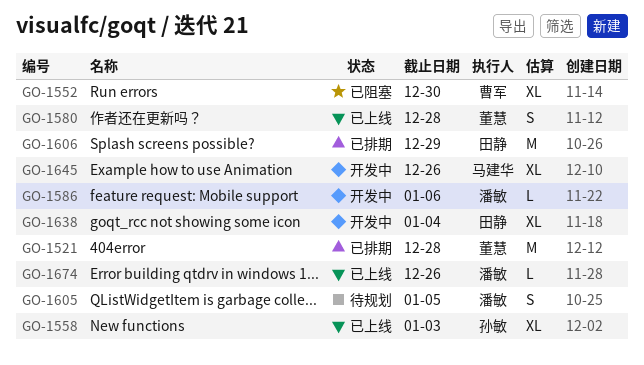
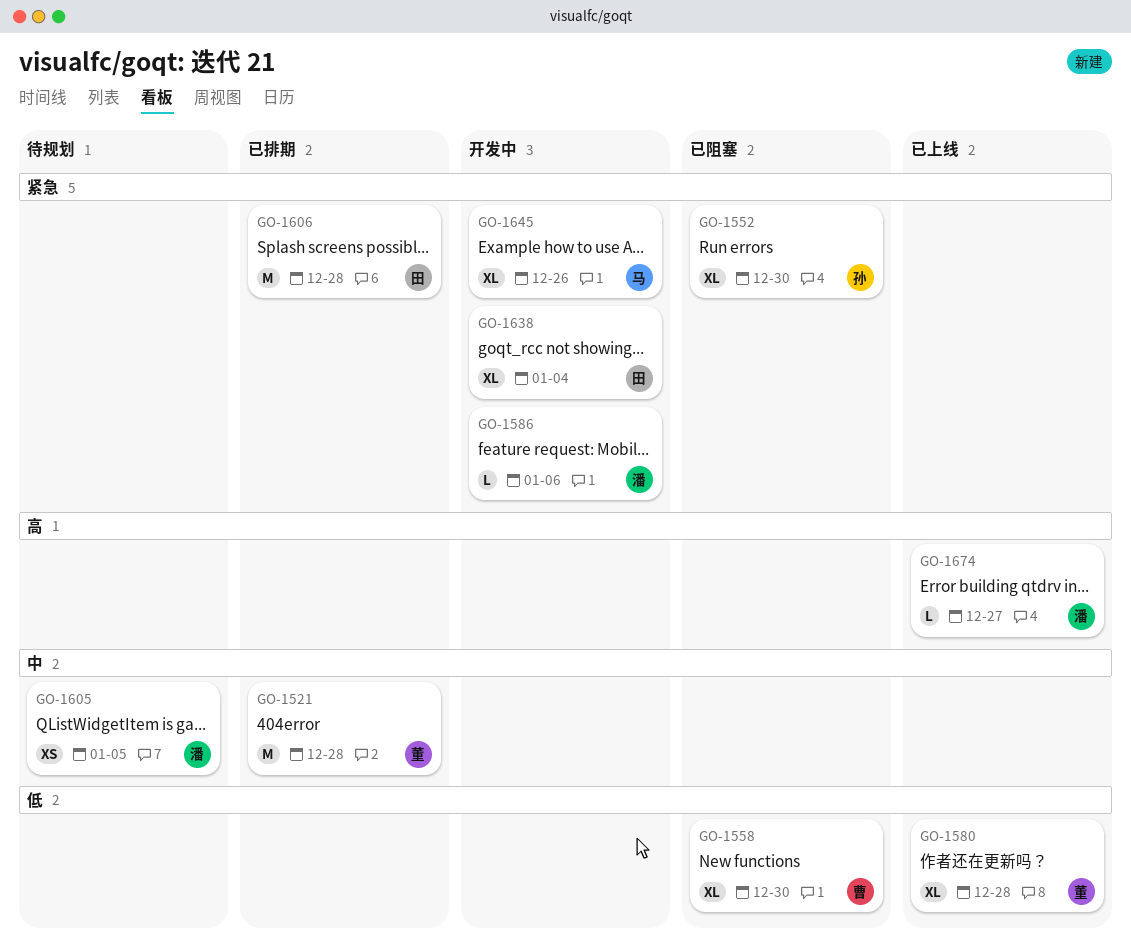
GO-1552, owner: 曹军 -> 孙敏
GO-1558, status: 已上线 -> 已阻塞
GO-1558, owner: 孙敏 -> 曹军
GO-1558, due: Jan 3 -> Dec 30
GO-1580, estimate: S -> XL
GO-1605, estimate: S -> XS
GO-1606, due: Dec 29 -> Dec 28
GO-1674, due: Dec 26 -> Dec 27

